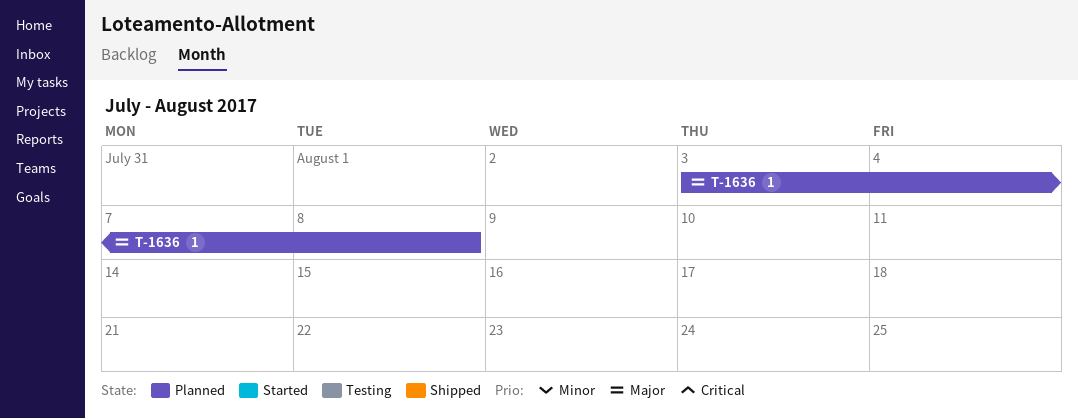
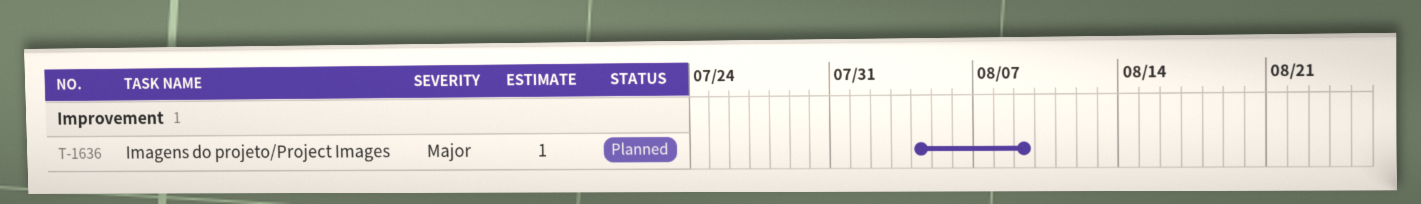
T-1636, start: Aug 3 -> Aug 4
T-1636, due: Aug 8 -> Aug 9

